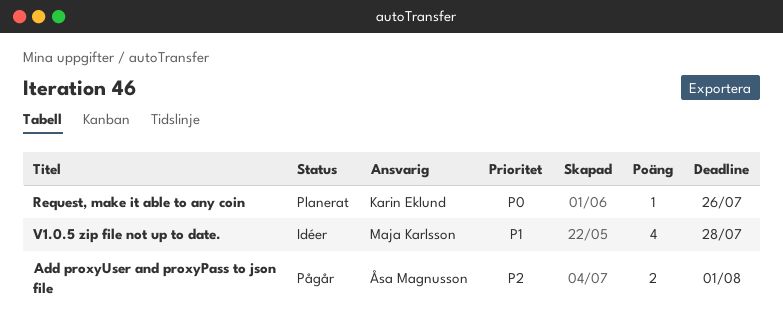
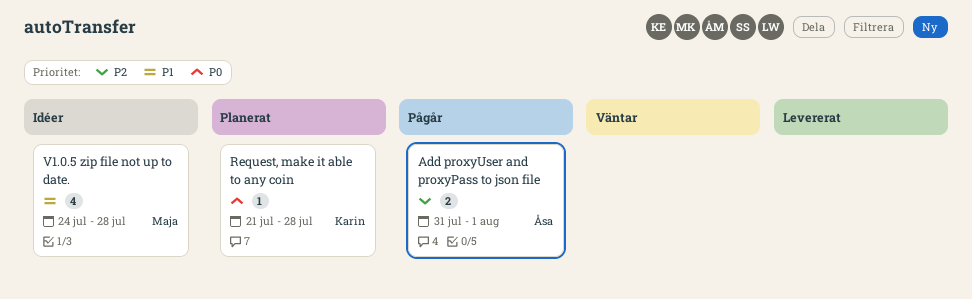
Request, make it able to any coin, due: Jul 26 -> Jul 28

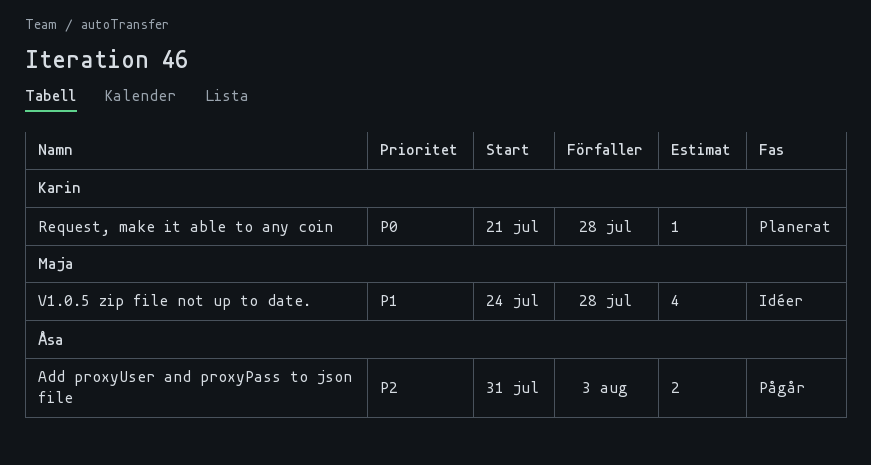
Add proxyUser and proxyPass to json file, due: Aug 1 -> Aug 3

